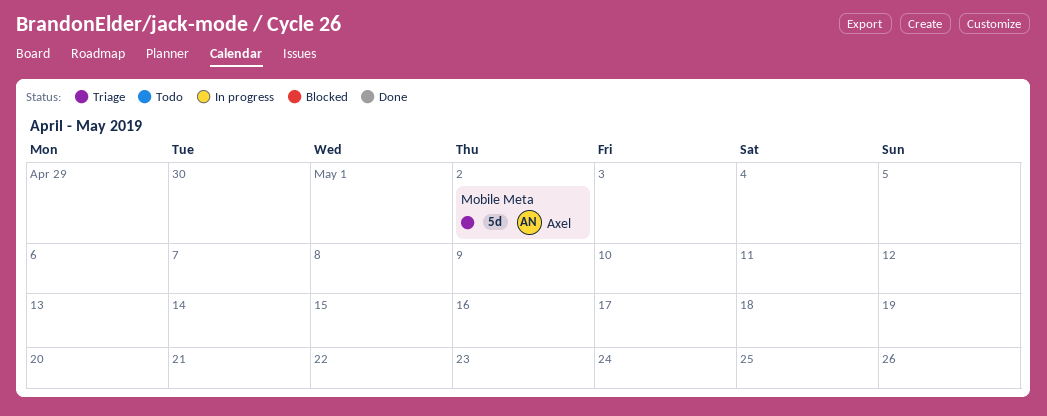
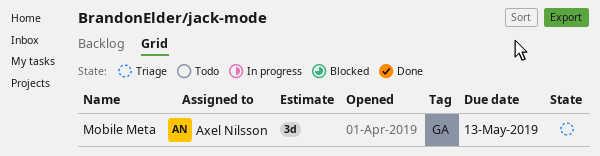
Mobile Meta, estimate: 5d -> 3d
Mobile Meta, due: May 2 -> May 13

